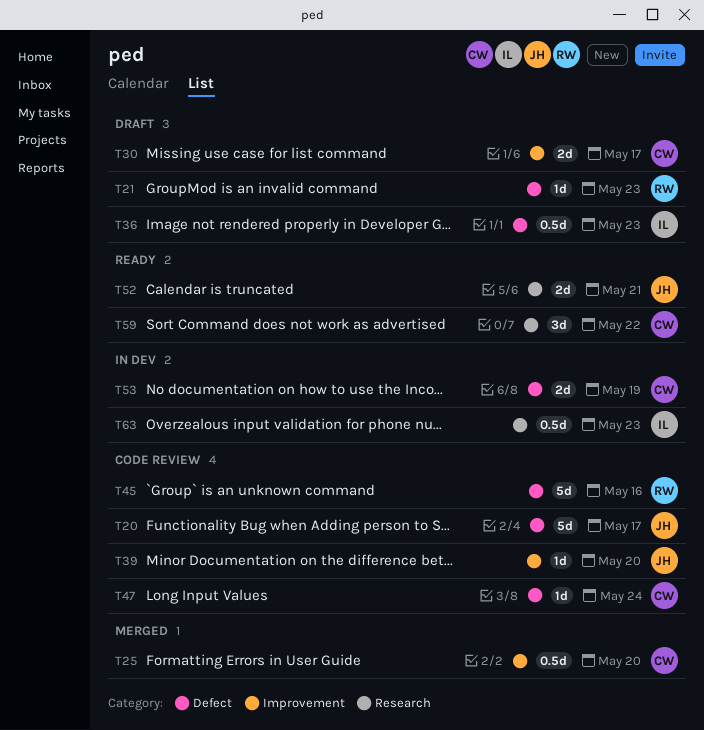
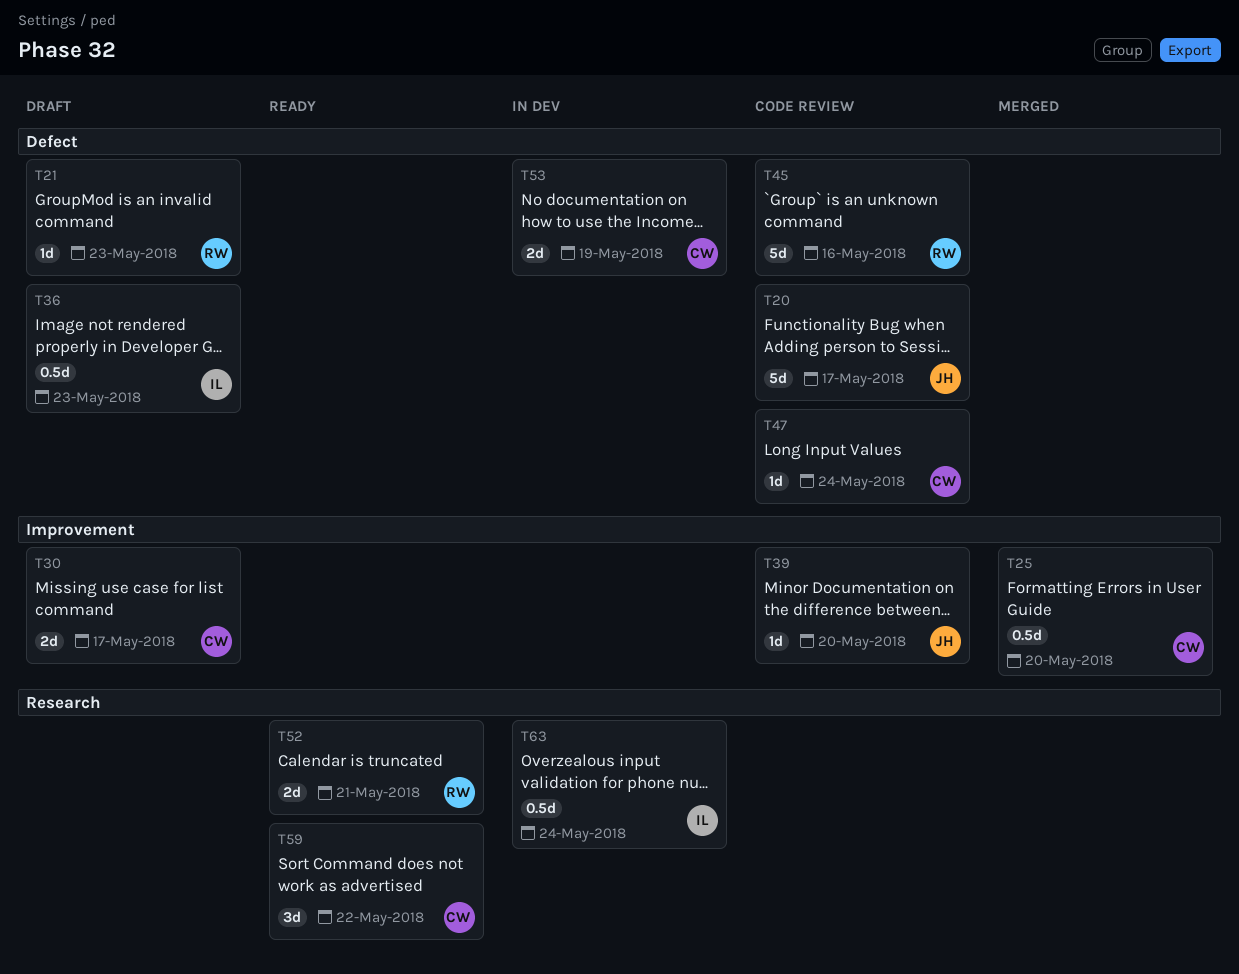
T52, owner: JH -> RW
T63, due: May 23 -> May 24

